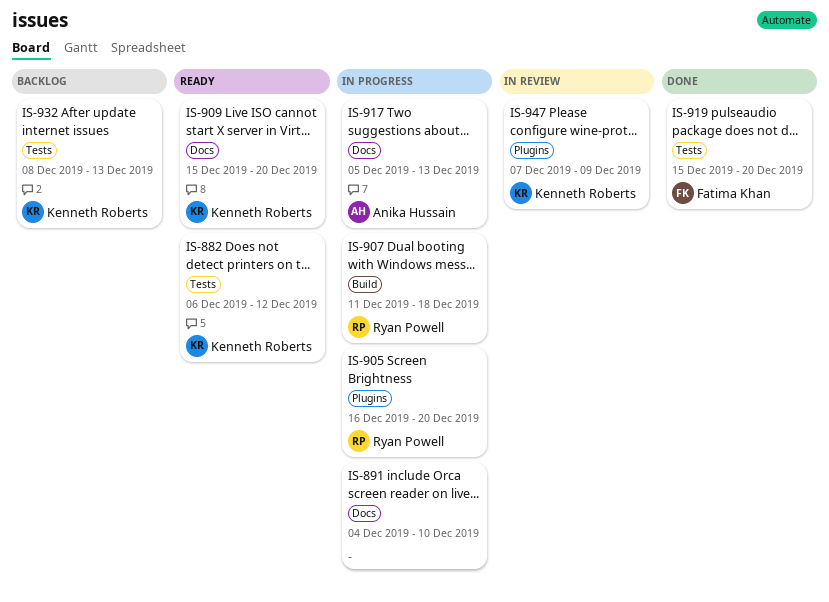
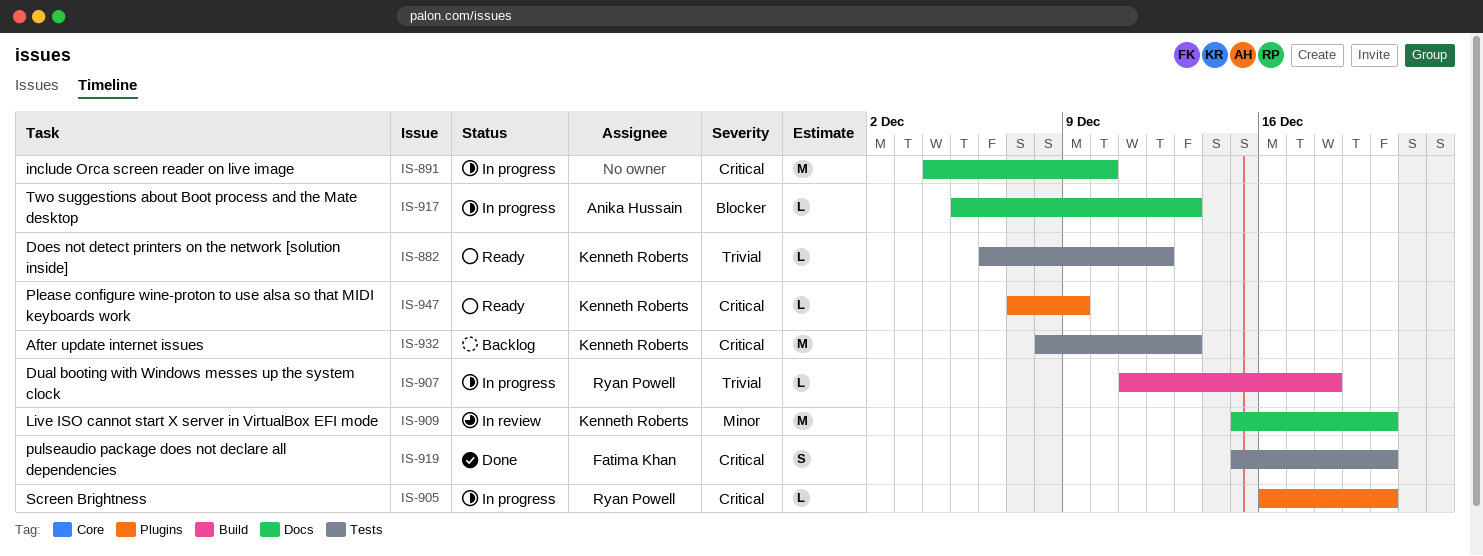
IS-909, status: Ready -> In review
IS-947, status: In review -> Ready

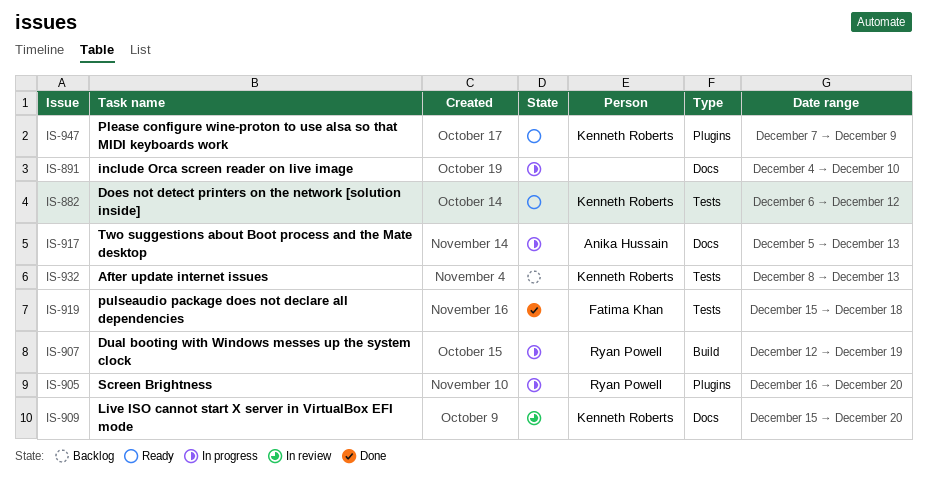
IS-907, start: Dec 11 -> Dec 12
IS-907, due: Dec 18 -> Dec 19
IS-919, due: Dec 20 -> Dec 18

